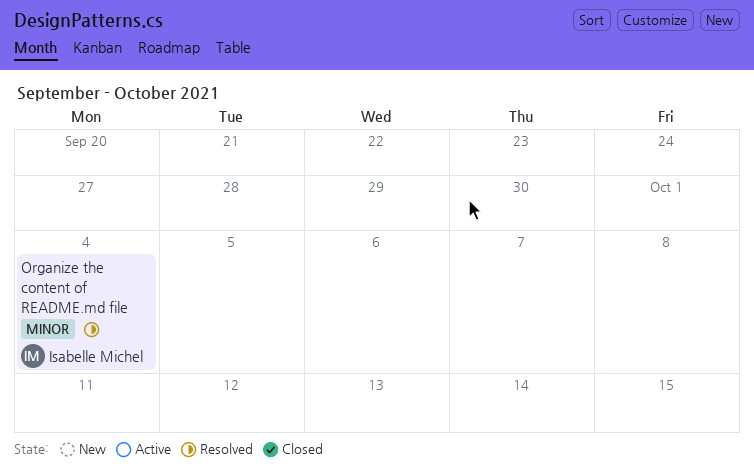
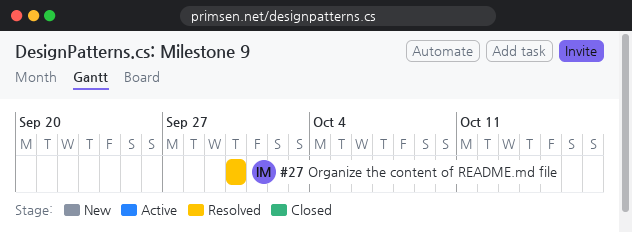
Organize the content of README.md file, due: Oct 4 -> Sep 30

